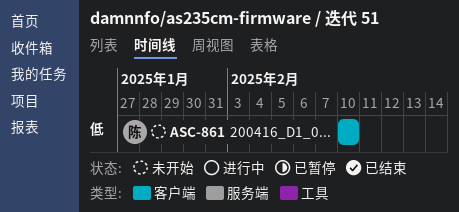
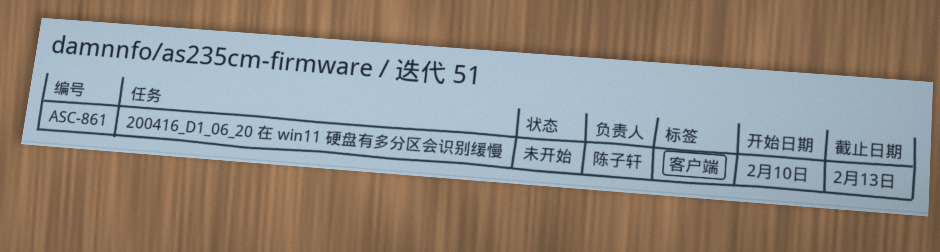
ASC-861, due: Feb 10 -> Feb 13

